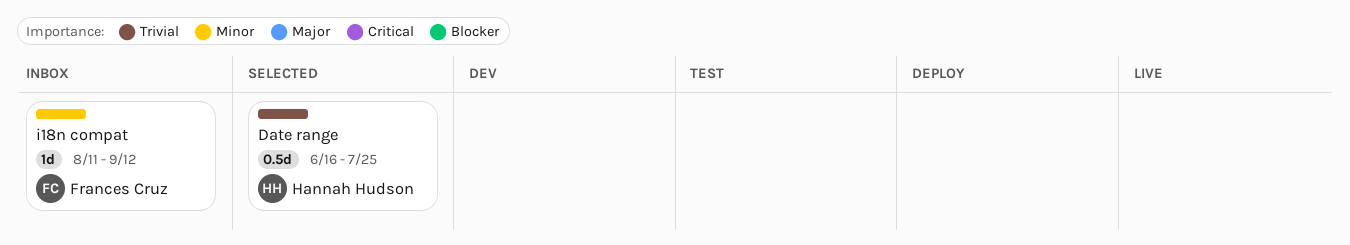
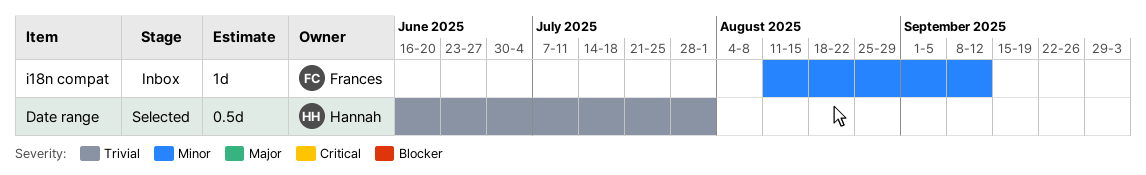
Date range, due: Jul 25 -> Aug 1

